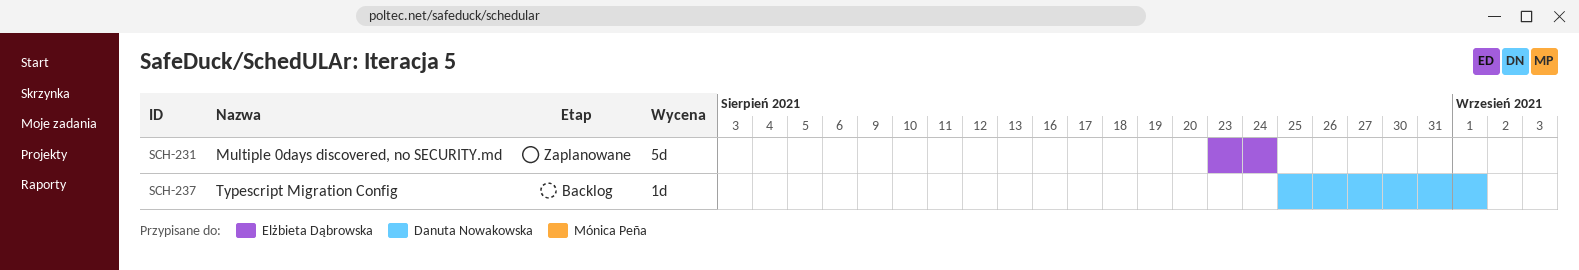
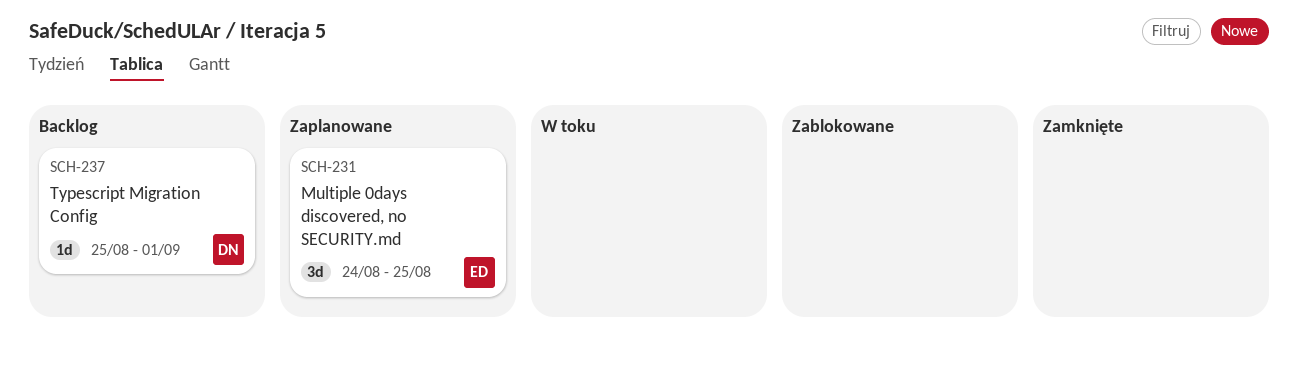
SCH-231, estimate: 5d -> 3d
SCH-231, start: Aug 23 -> Aug 24
SCH-231, due: Aug 24 -> Aug 25

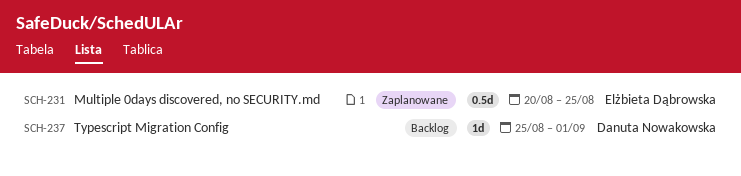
SCH-231, estimate: 3d -> 0.5d
SCH-231, start: Aug 24 -> Aug 20

